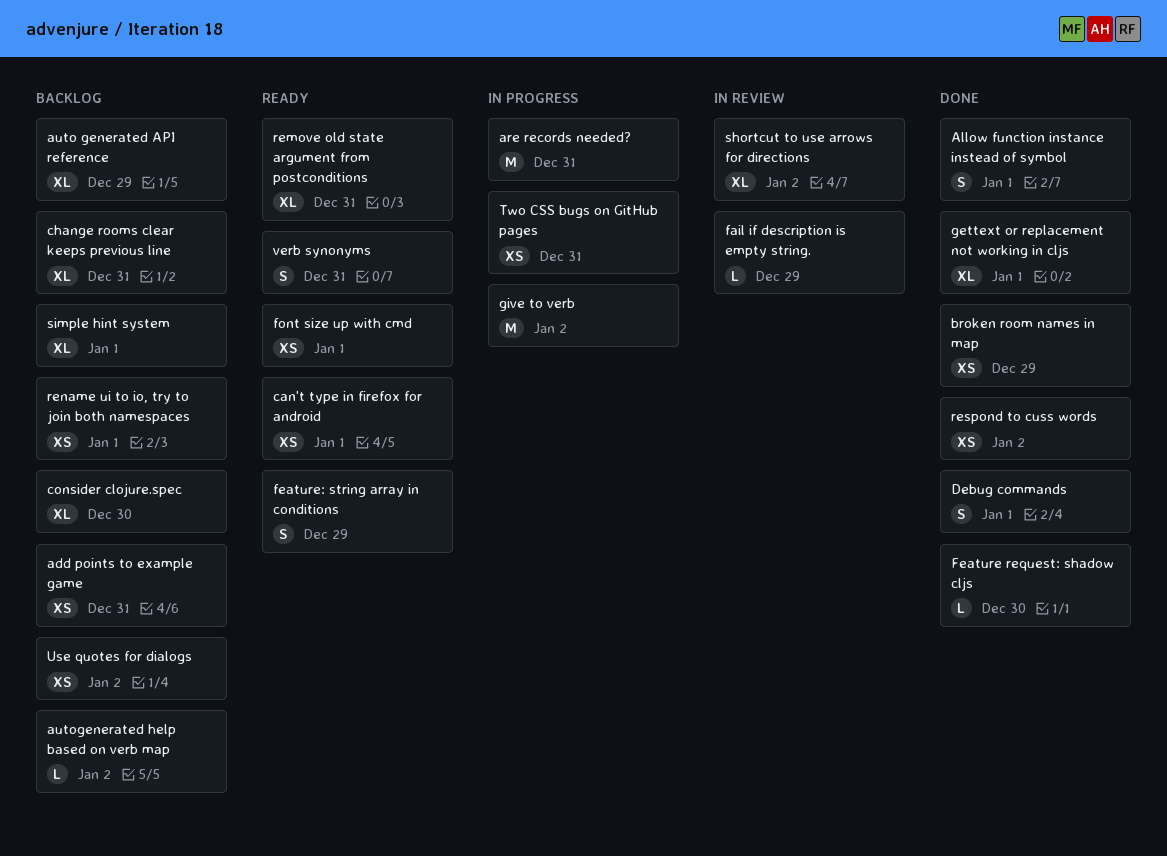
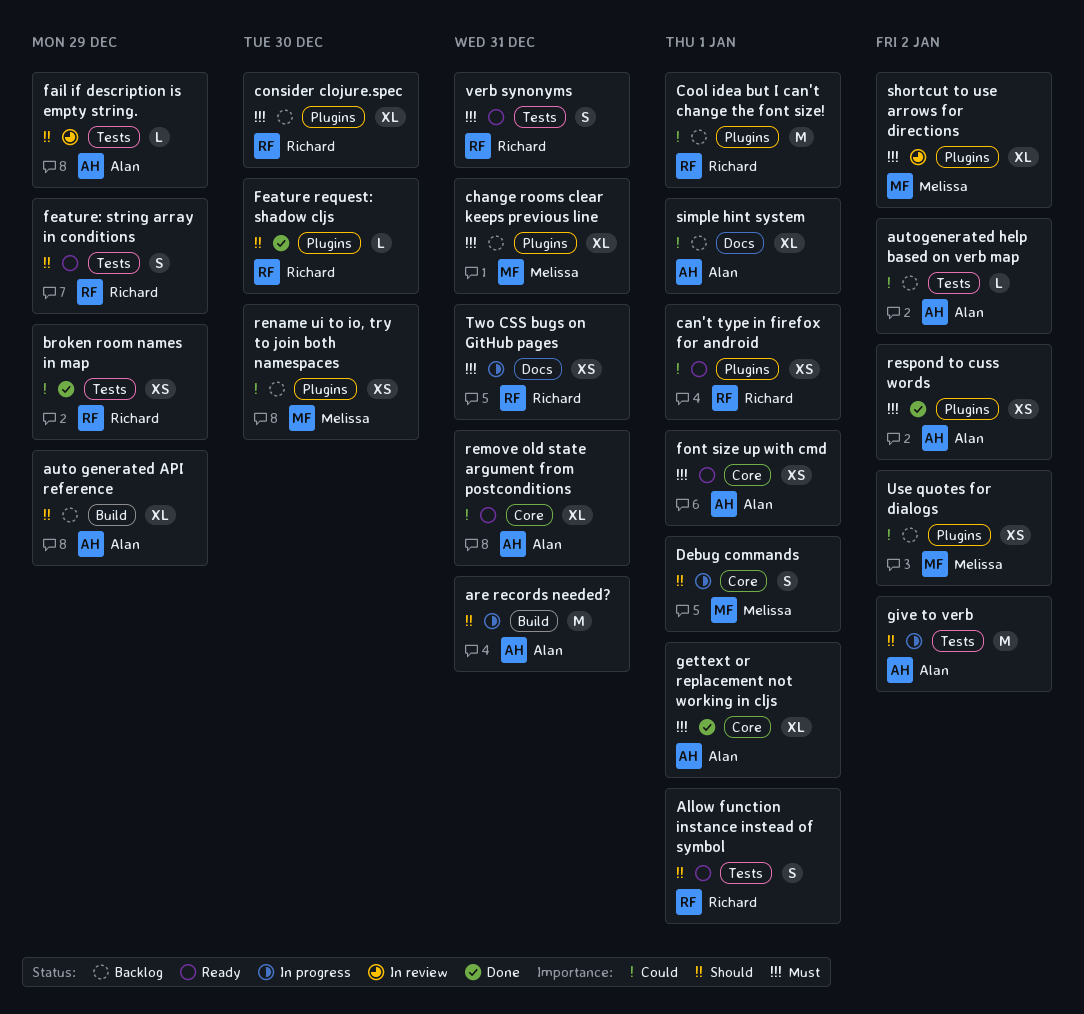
add points to example game: present -> none
Allow function instance instead of symbol, status: Done -> Ready
Cool idea but I can't change the font size!: none -> present
Debug commands, status: Done -> In progress
rename ui to io, try to join both namespaces, due: Jan 1 -> Dec 30

